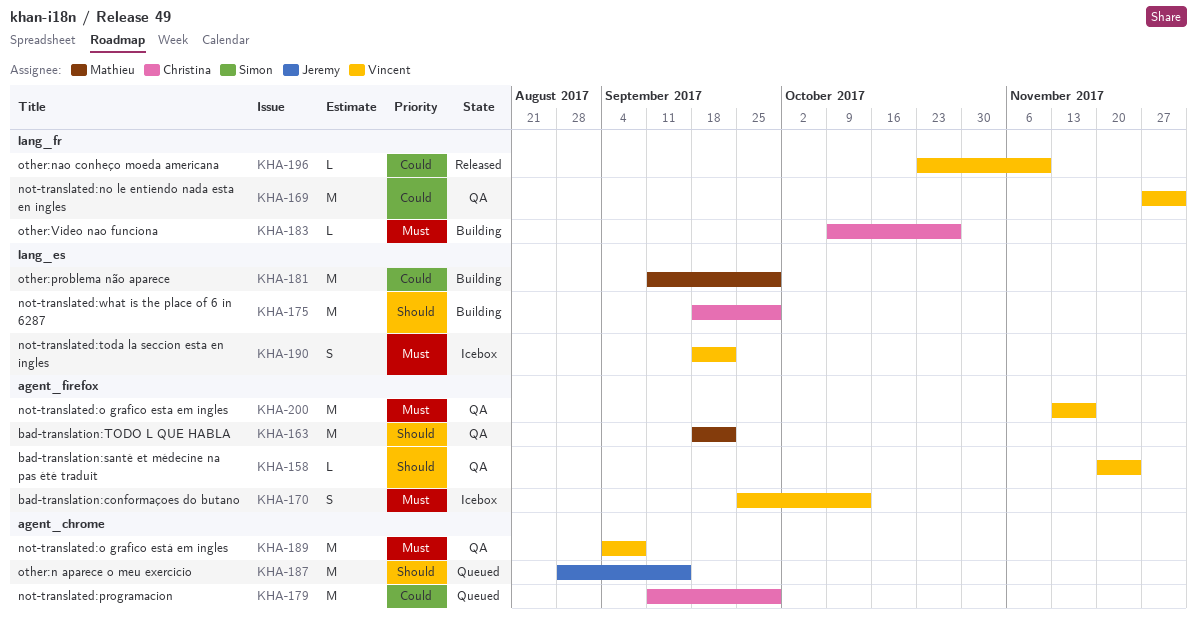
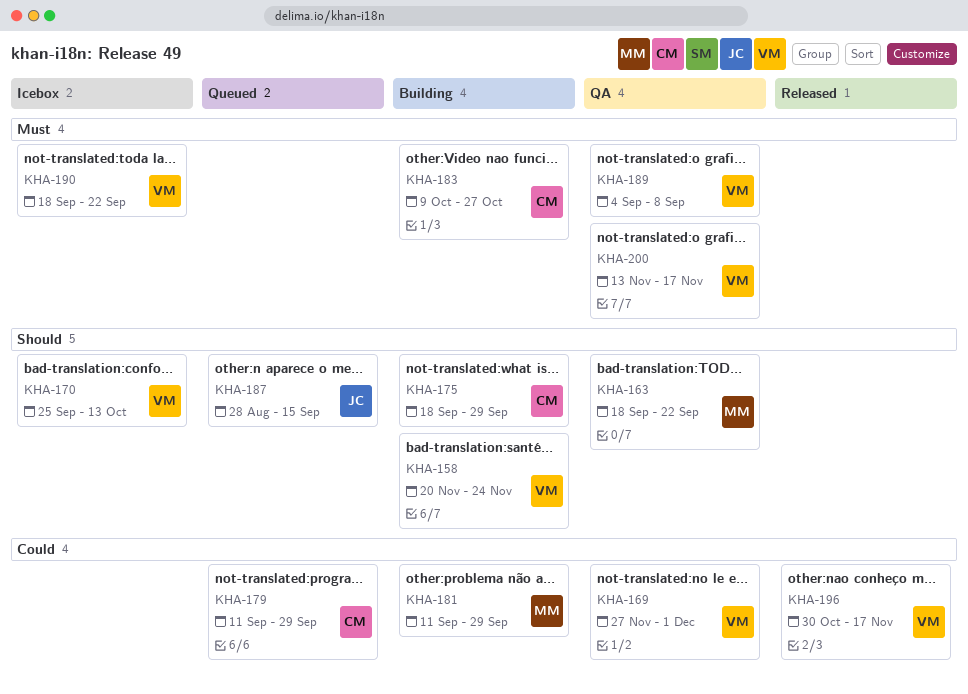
KHA-158, status: QA -> Building
KHA-170, priority: Must -> Should
KHA-196, start: Oct 23 -> Oct 30
KHA-196, due: Nov 10 -> Nov 17

